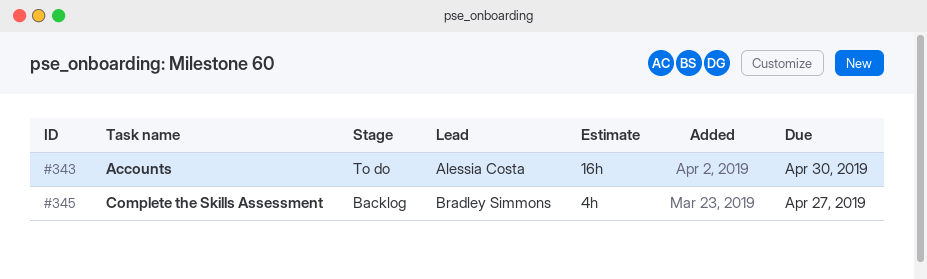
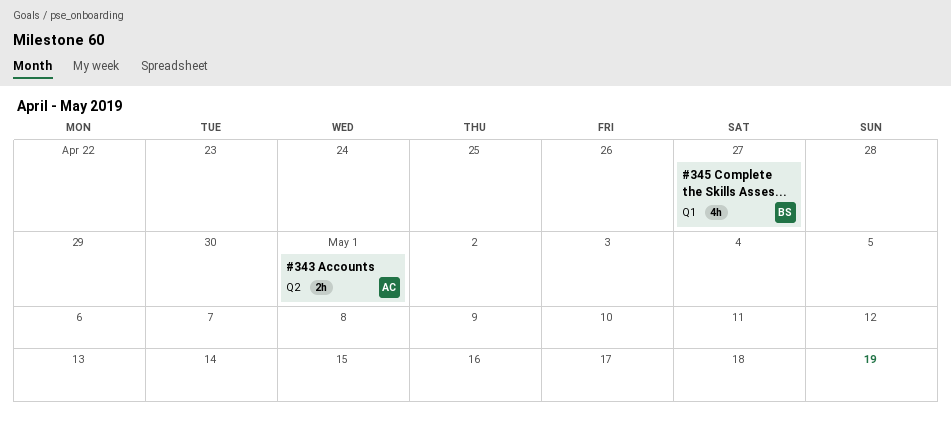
#343, estimate: 16h -> 2h
#343, due: Apr 30 -> May 1

